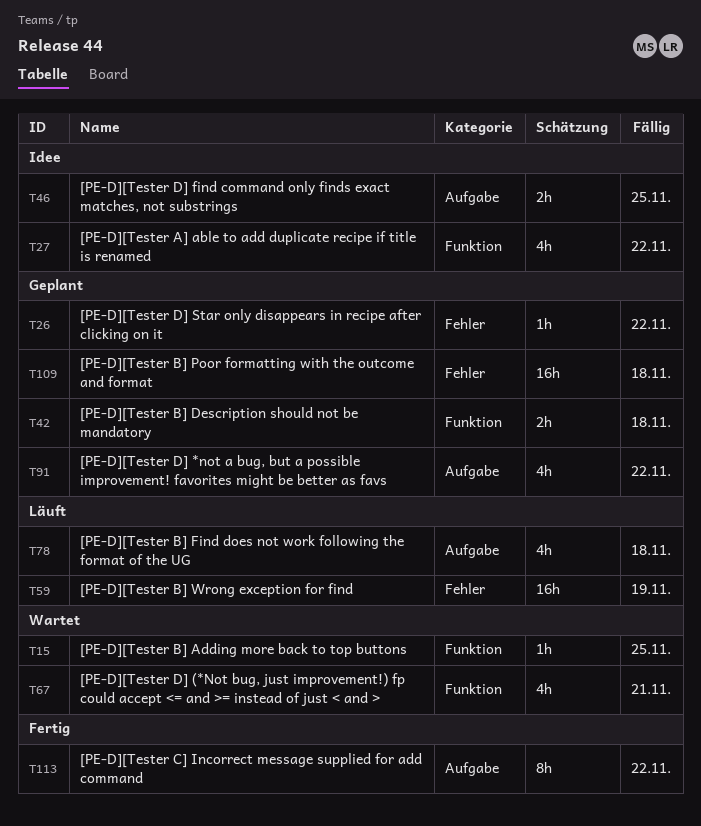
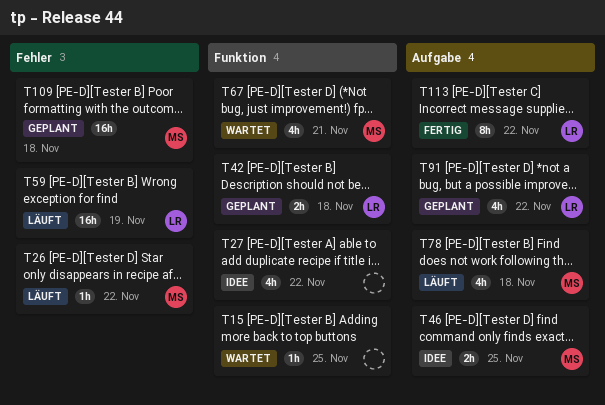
T26, status: Geplant -> Läuft

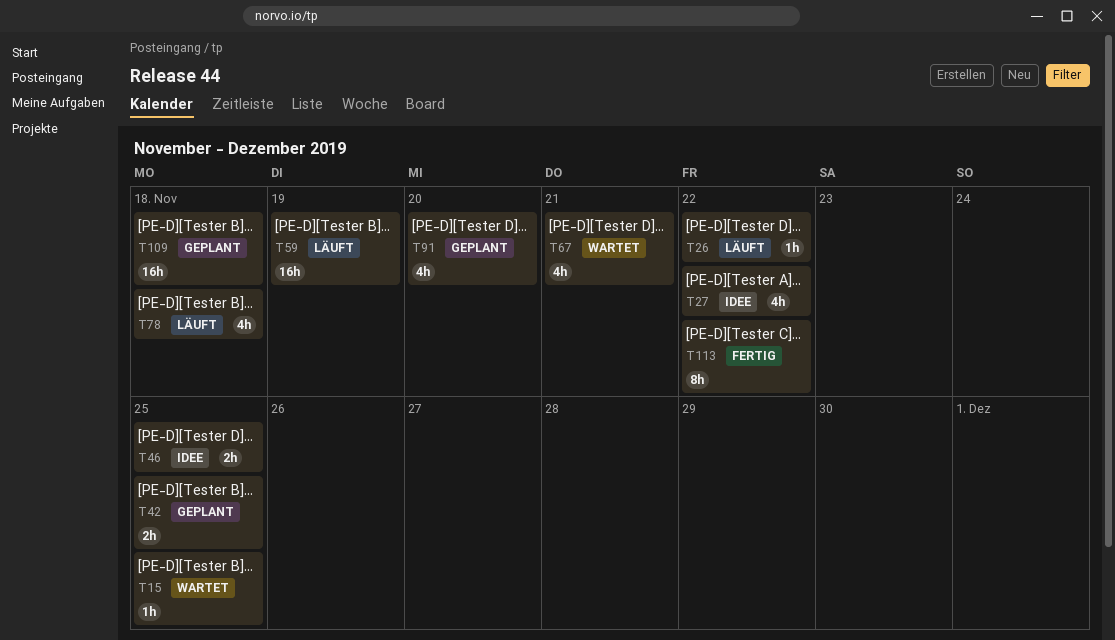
T42, due: Nov 18 -> Nov 25
T91, due: Nov 22 -> Nov 20

